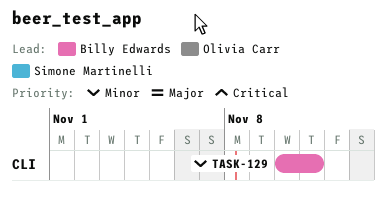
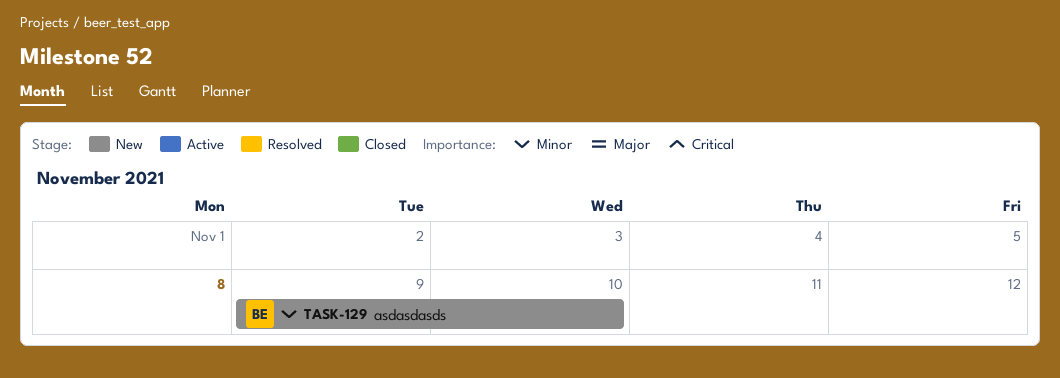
TASK-129, start: Nov 10 -> Nov 9
TASK-129, due: Nov 11 -> Nov 10

